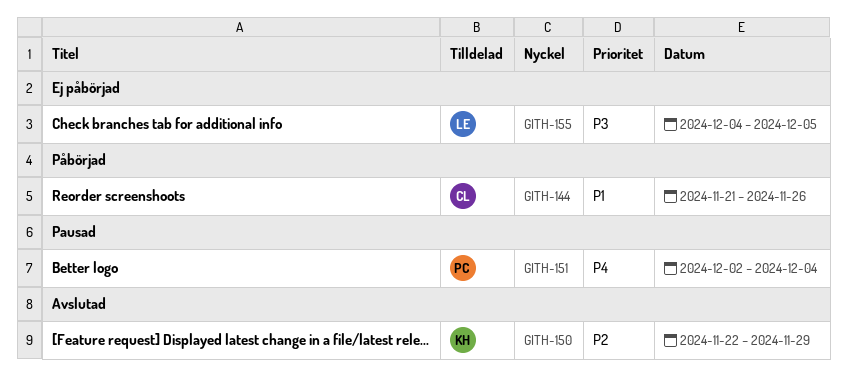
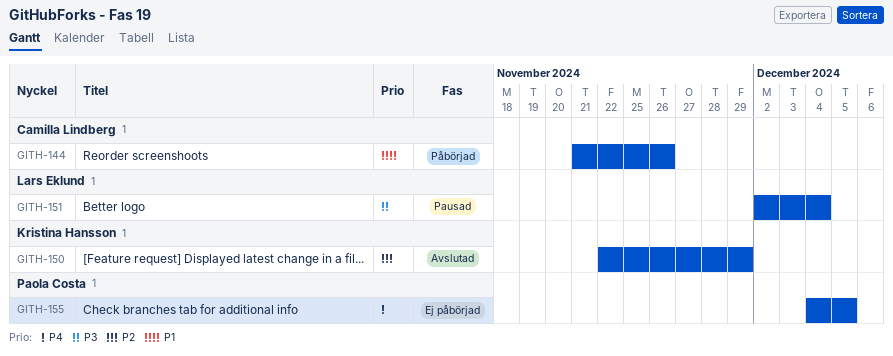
GITH-151, owner: Paola Costa -> Lars Eklund
GITH-151, priority: P4 -> P3
GITH-155, owner: Lars Eklund -> Paola Costa
GITH-155, priority: P3 -> P4

